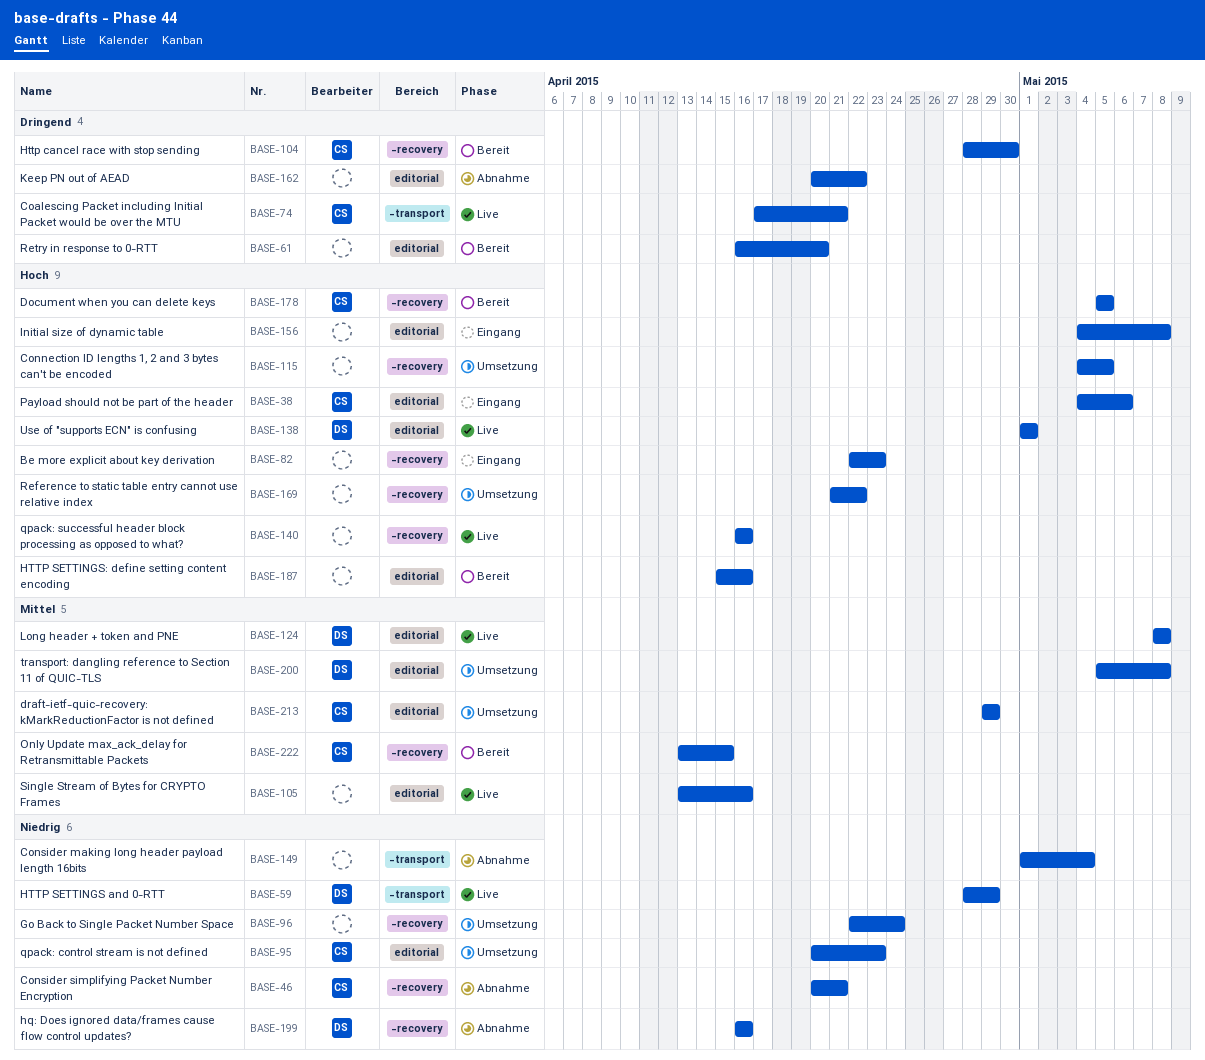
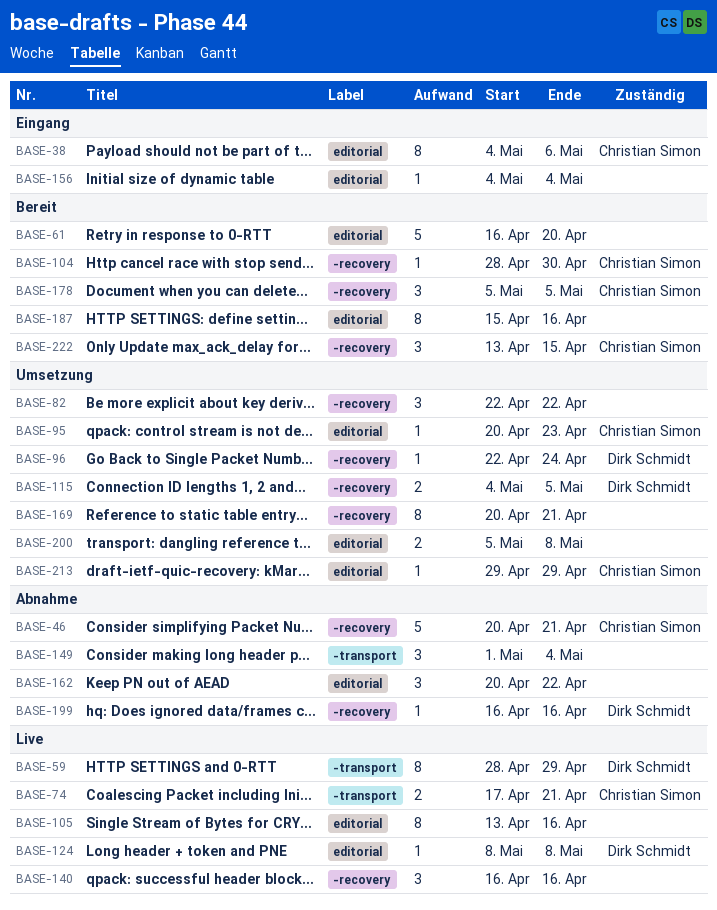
BASE-82, status: Eingang -> Umsetzung
BASE-82, due: Apr 23 -> Apr 22
BASE-96, owner: none -> Dirk Schmidt
BASE-115, owner: none -> Dirk Schmidt
BASE-138: present -> none
BASE-156, due: May 8 -> May 4
BASE-169, start: Apr 21 -> Apr 20
BASE-169, due: Apr 22 -> Apr 21
BASE-200, owner: Dirk Schmidt -> none

